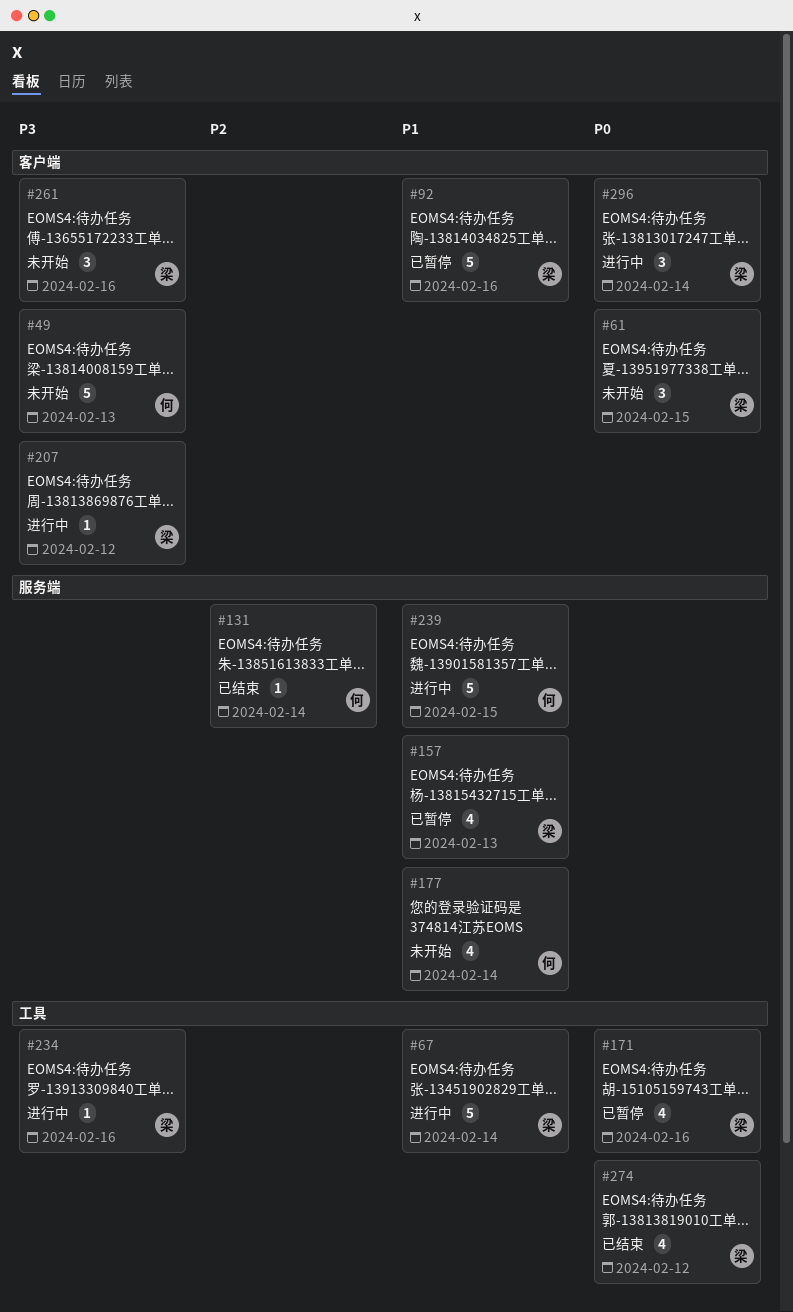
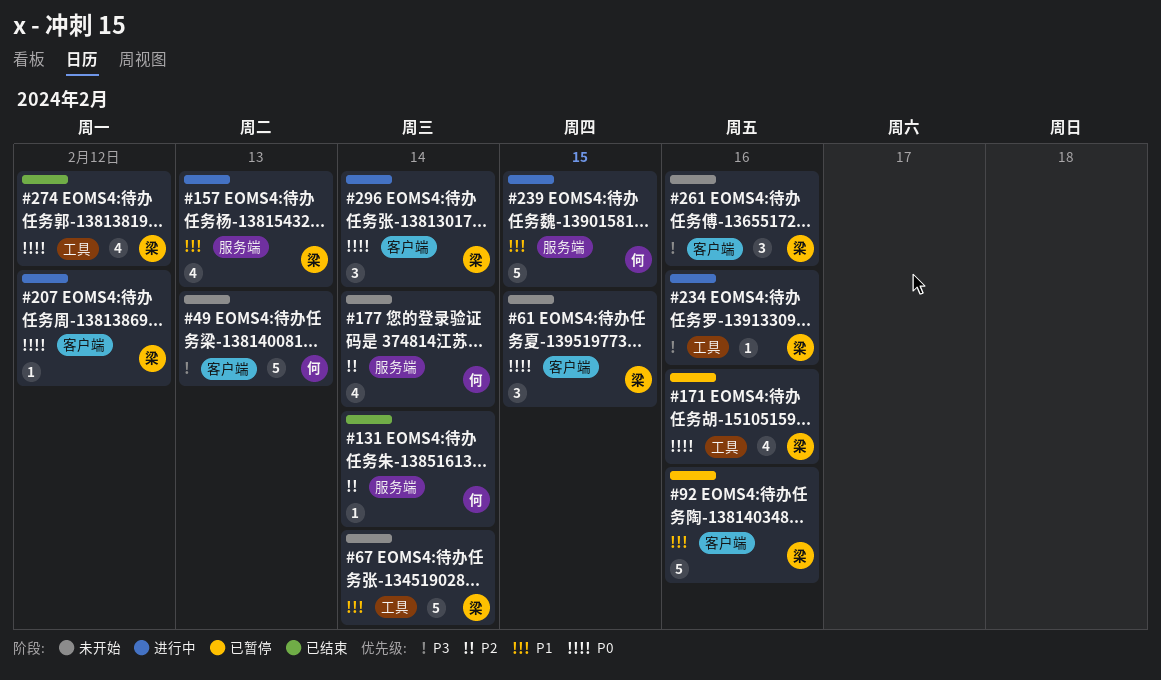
#67, status: 进行中 -> 未开始
#157, status: 已暂停 -> 进行中
#177, priority: P1 -> P2
#207, priority: P3 -> P0

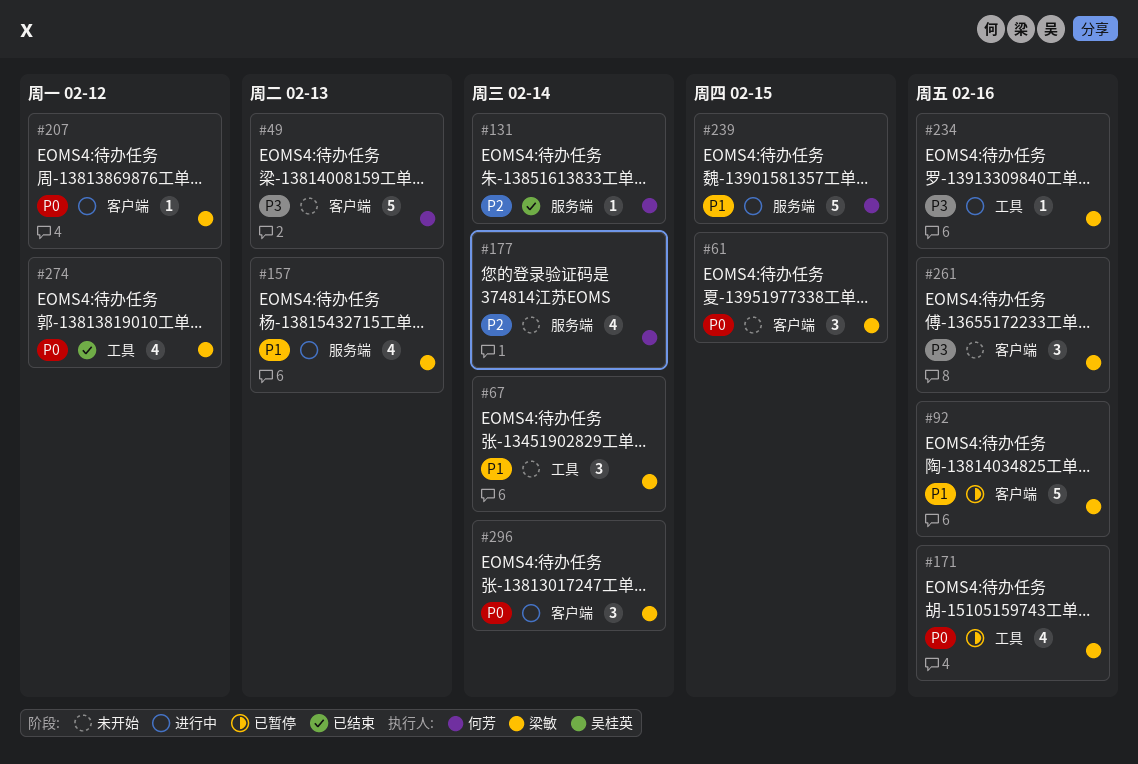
#67, estimate: 5 -> 3

